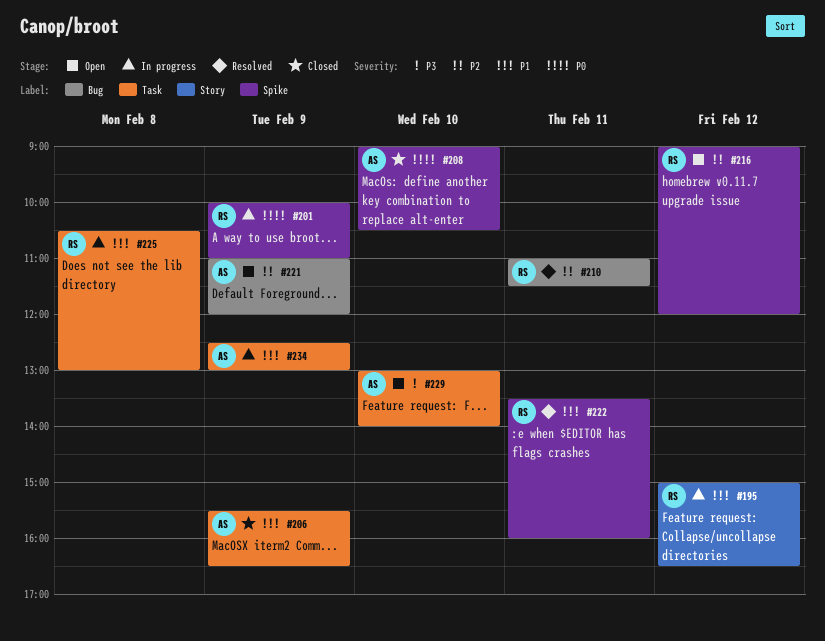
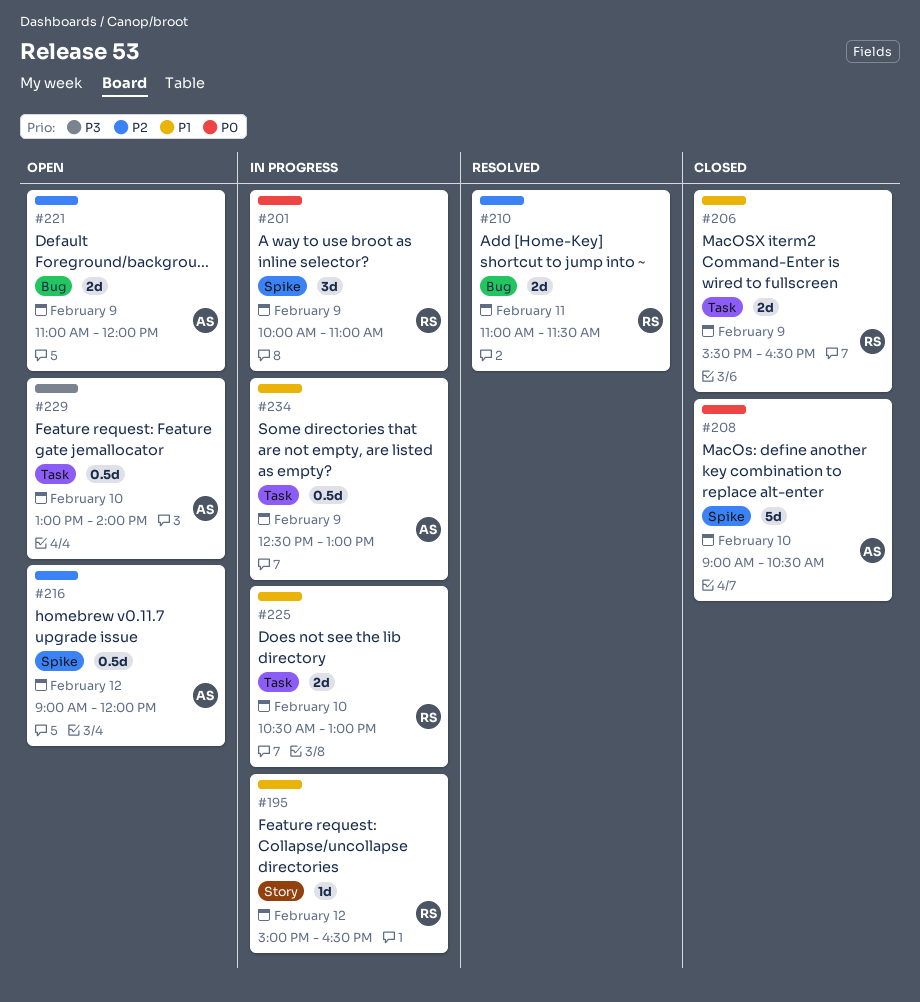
#206, owner: AS -> RS
#216, owner: RS -> AS
#222: present -> none
#225, day: Feb 8 -> Feb 10

